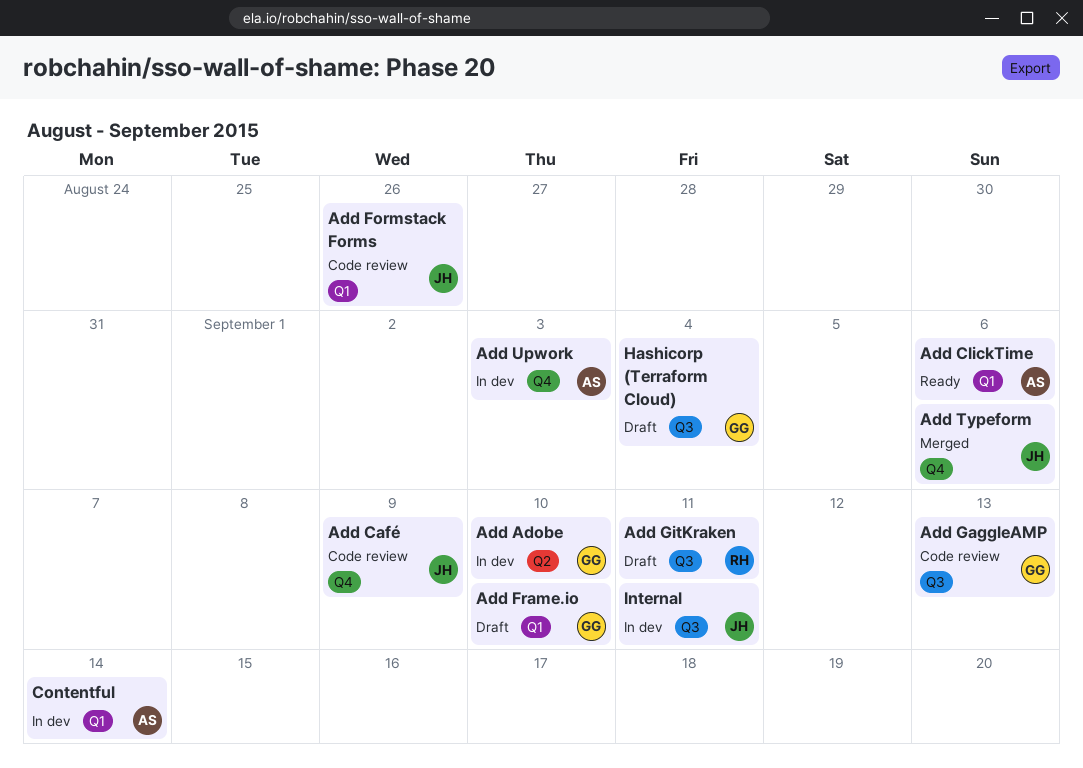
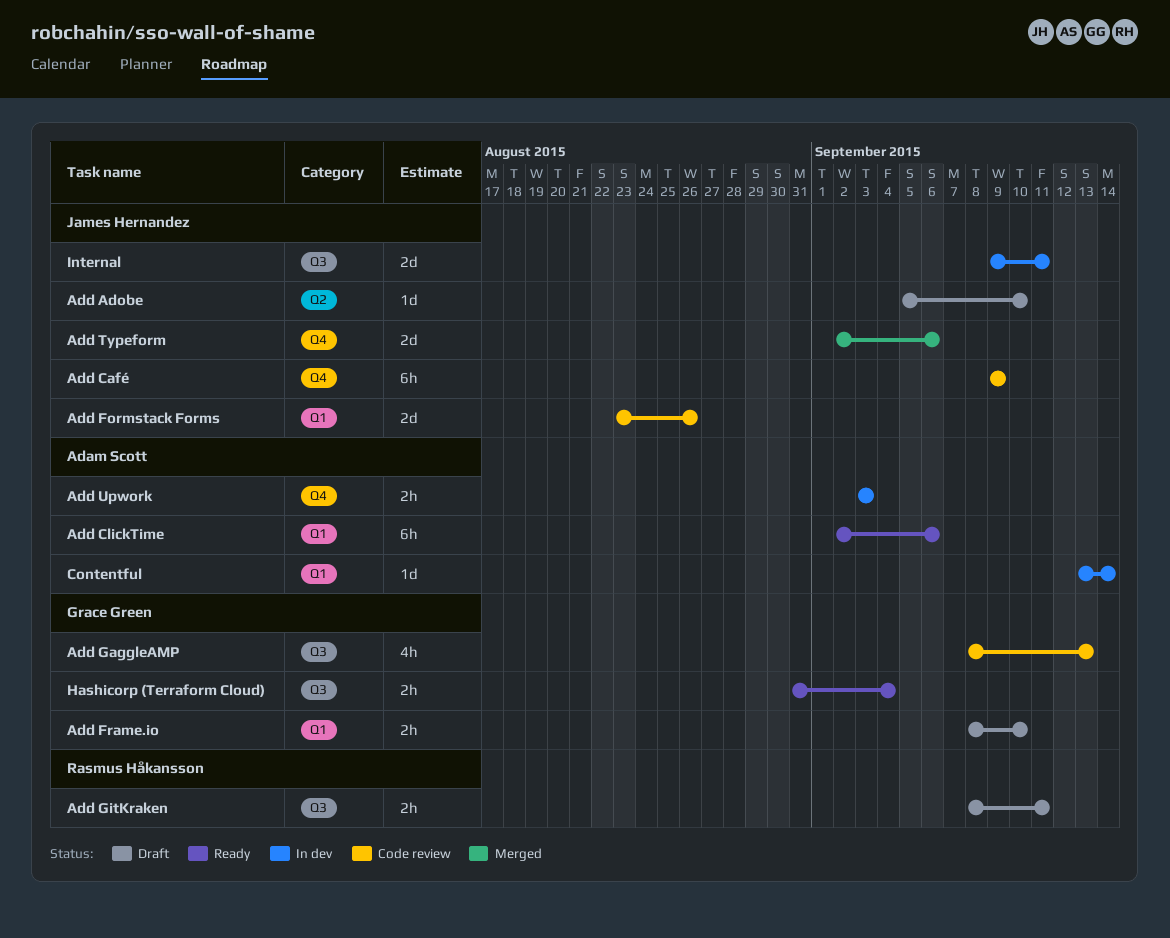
Add Adobe, status: In dev -> Draft
Add Adobe, owner: Grace Green -> James Hernandez
Hashicorp (Terraform Cloud), status: Draft -> Ready

